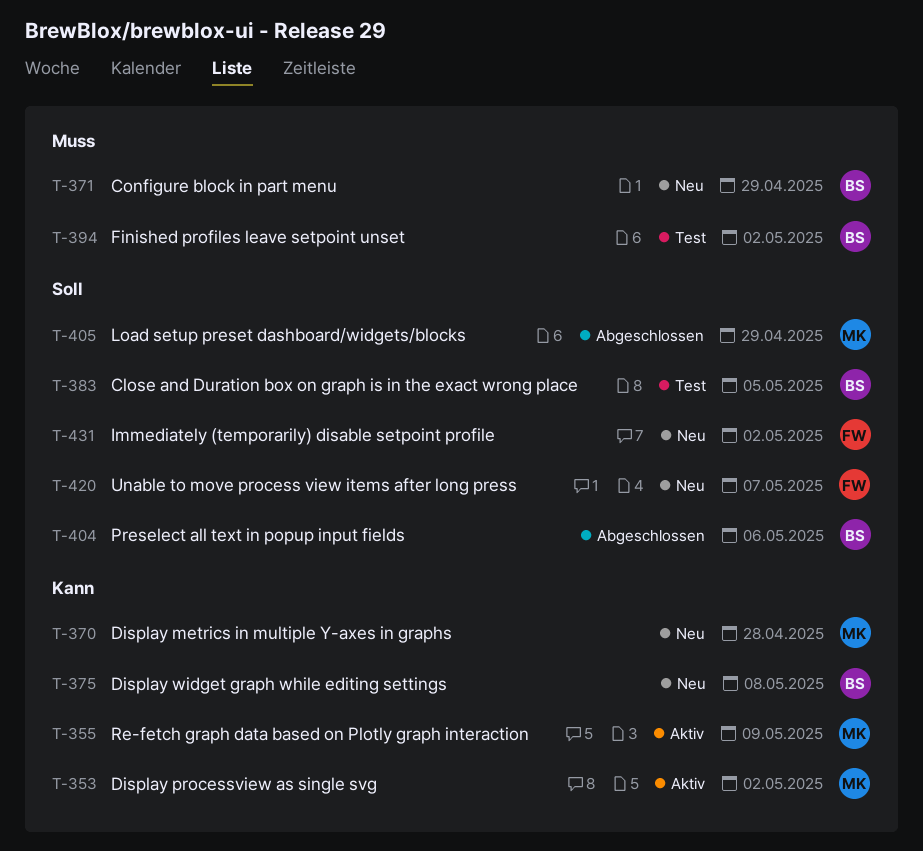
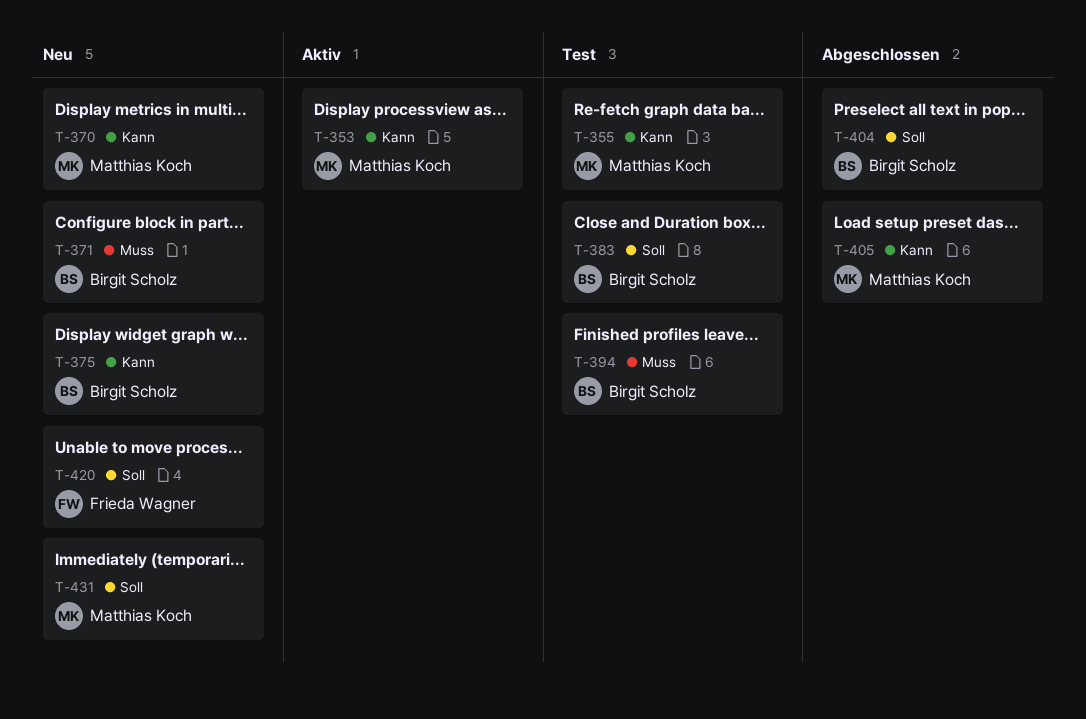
T-355, status: Aktiv -> Test
T-405, priority: Soll -> Kann
T-431, owner: Frieda Wagner -> Matthias Koch

